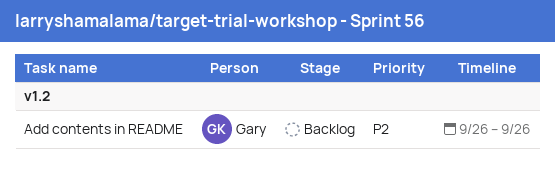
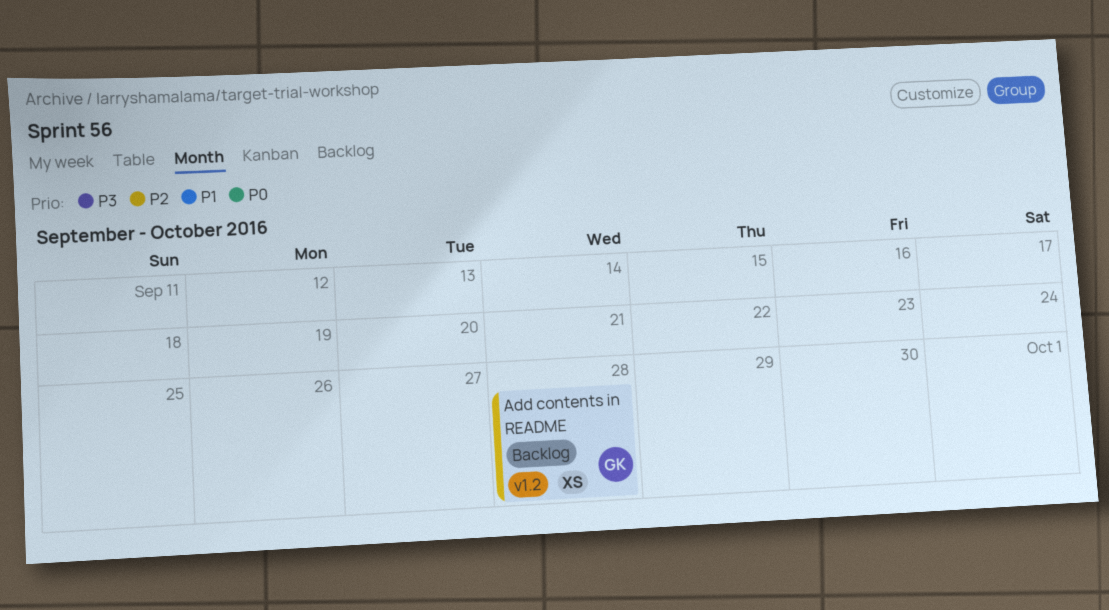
Add contents in README, due: Sep 26 -> Sep 28

